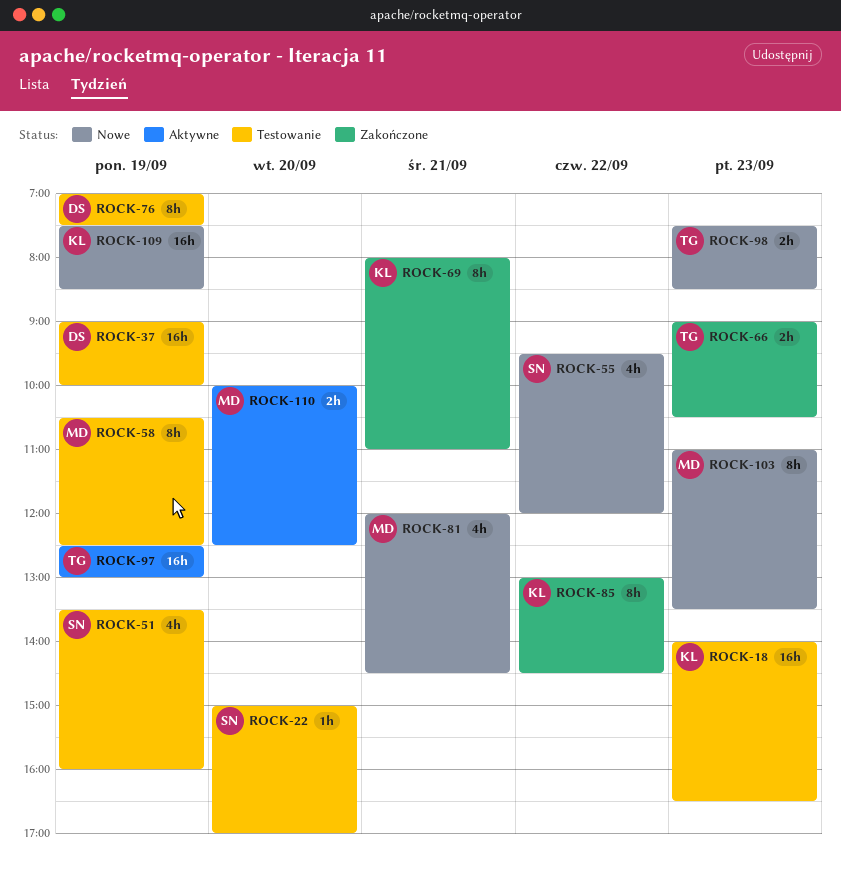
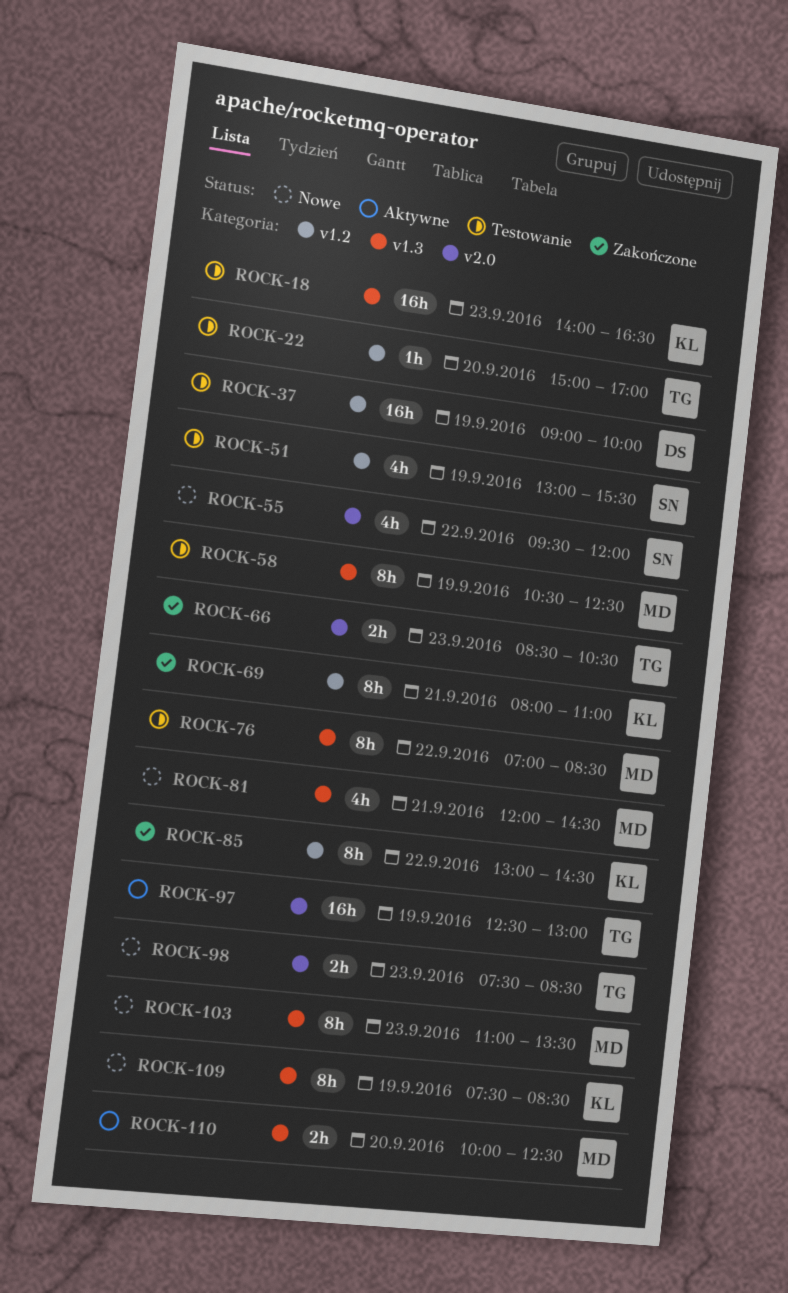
ROCK-22, owner: SN -> TG
ROCK-51, begins: 13:30 -> 13:00
ROCK-51, ends: 16:00 -> 15:30
ROCK-66, begins: 09:00 -> 08:30
ROCK-76, owner: DS -> MD
ROCK-76, day: Sep 19 -> Sep 22
ROCK-76, ends: 07:30 -> 08:30
ROCK-109, estimate: 16h -> 8h

